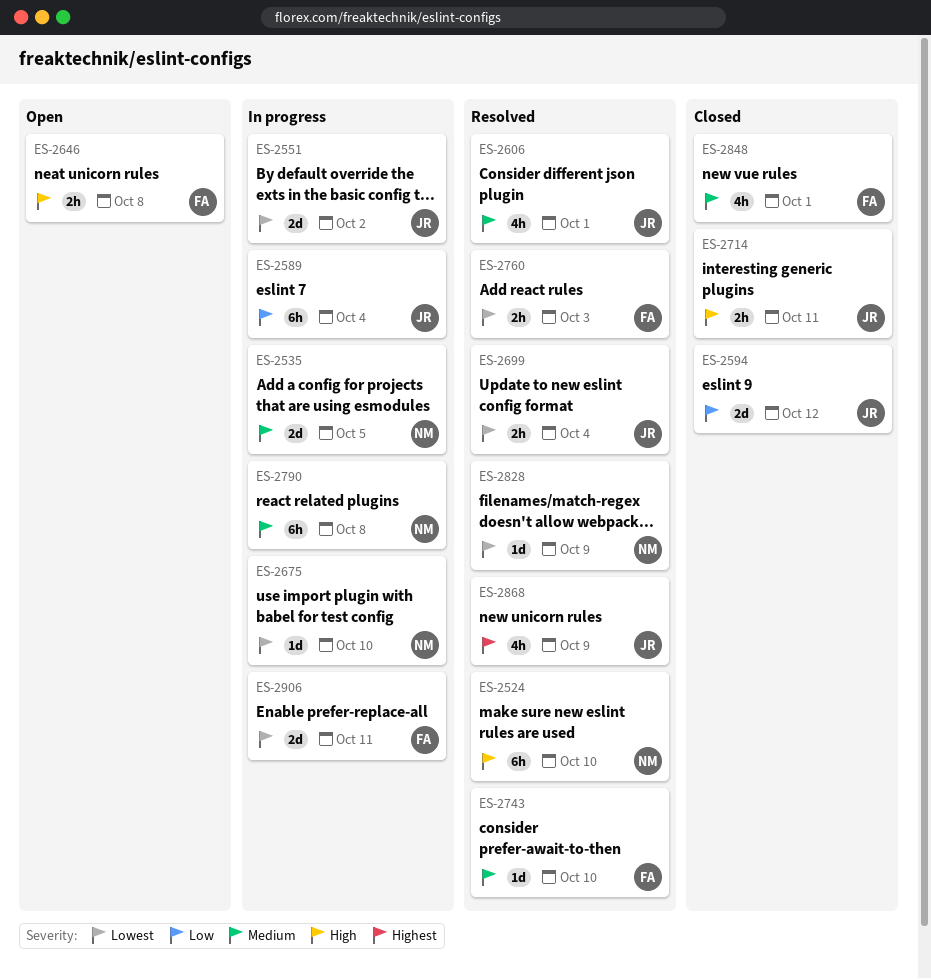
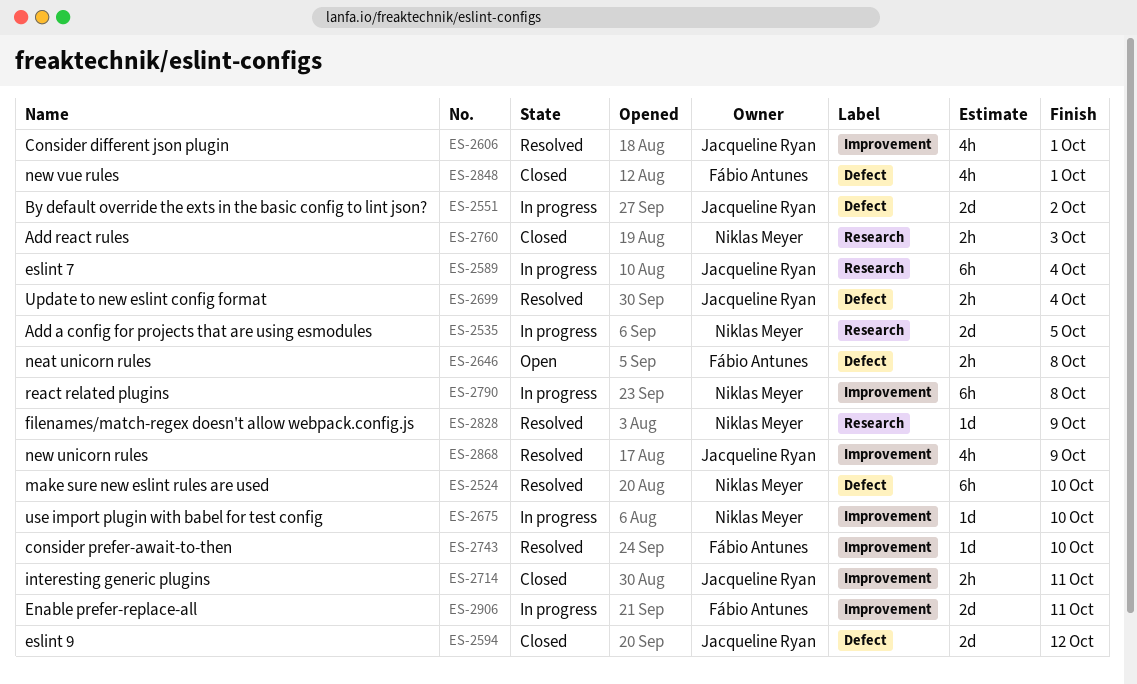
ES-2760, status: Resolved -> Closed
ES-2760, owner: Fábio Antunes -> Niklas Meyer

